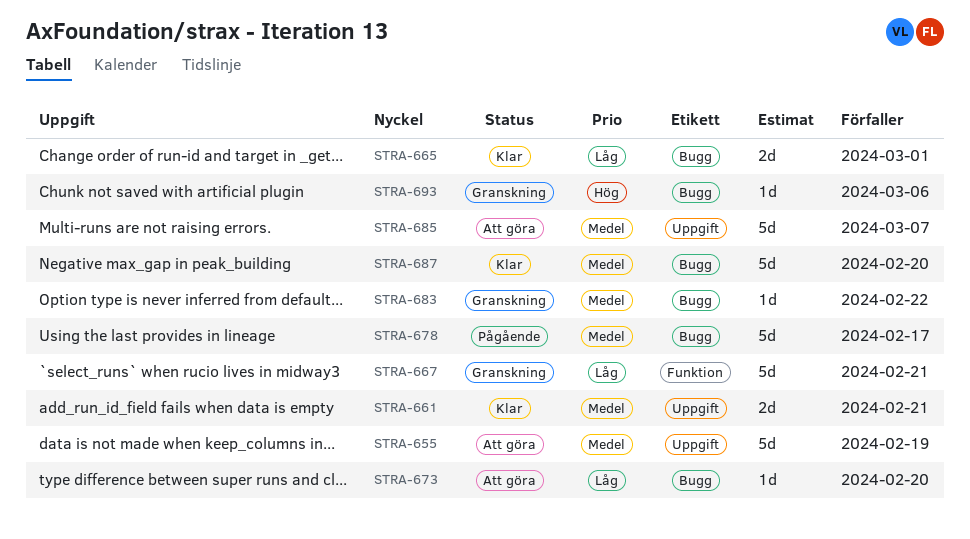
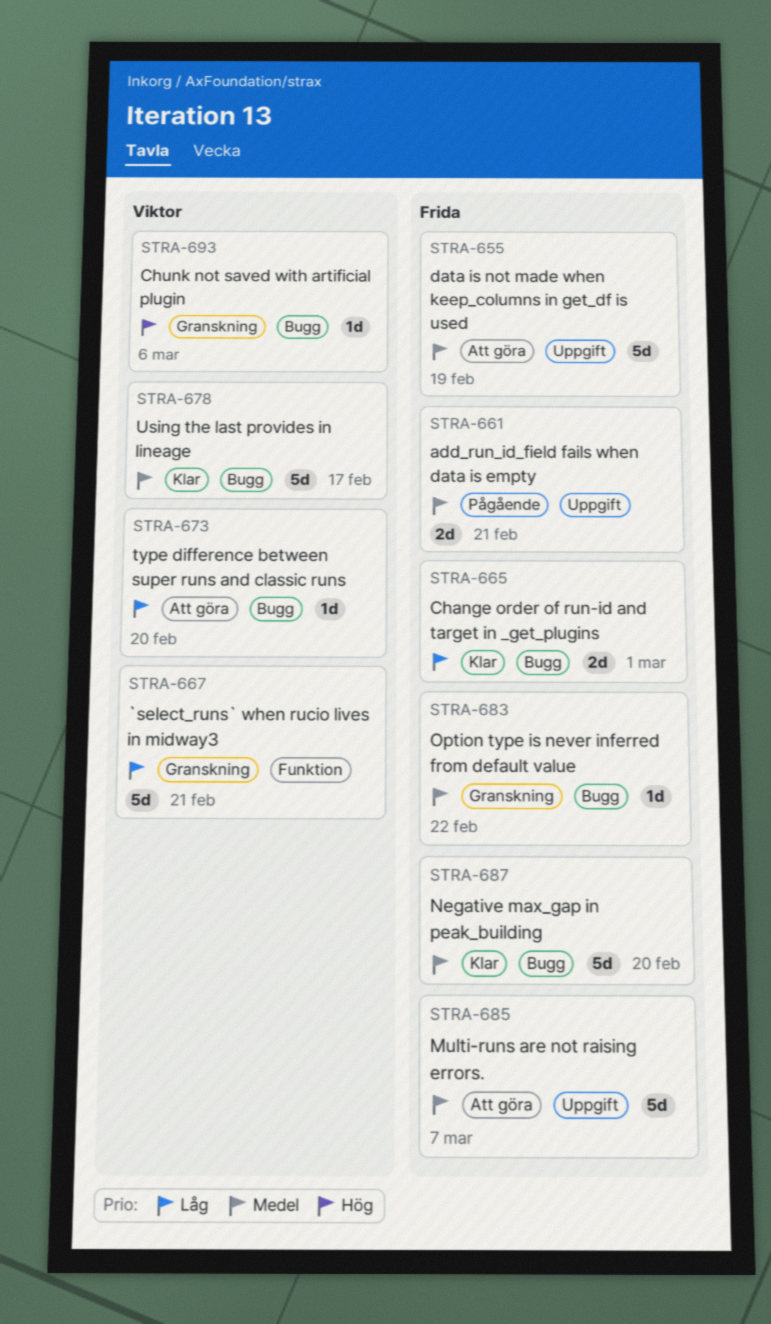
STRA-661, status: Klar -> Pågående
STRA-678, status: Pågående -> Klar

